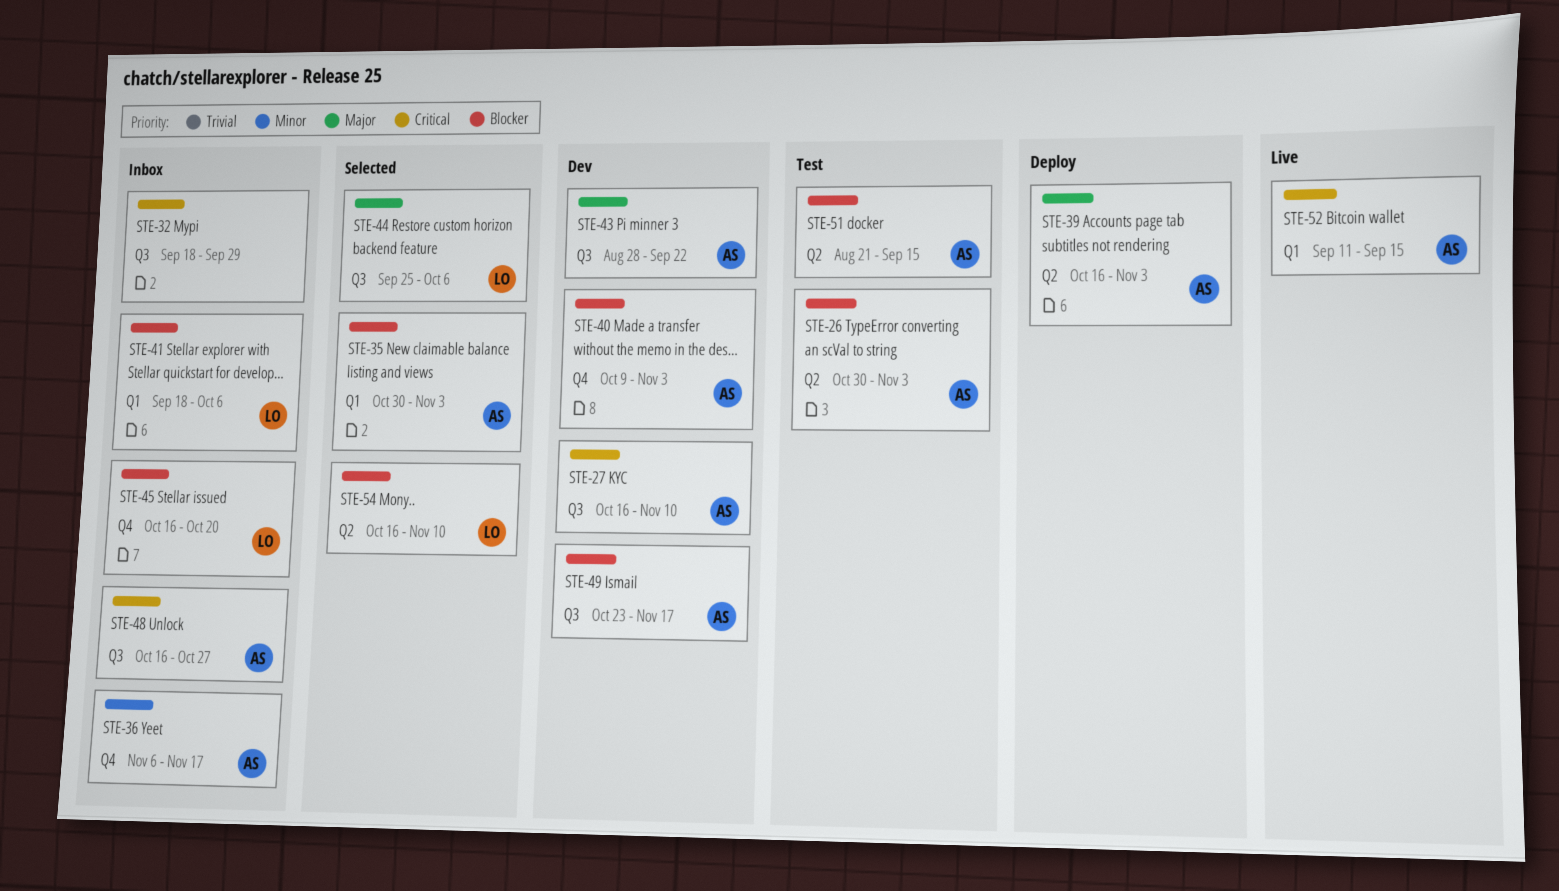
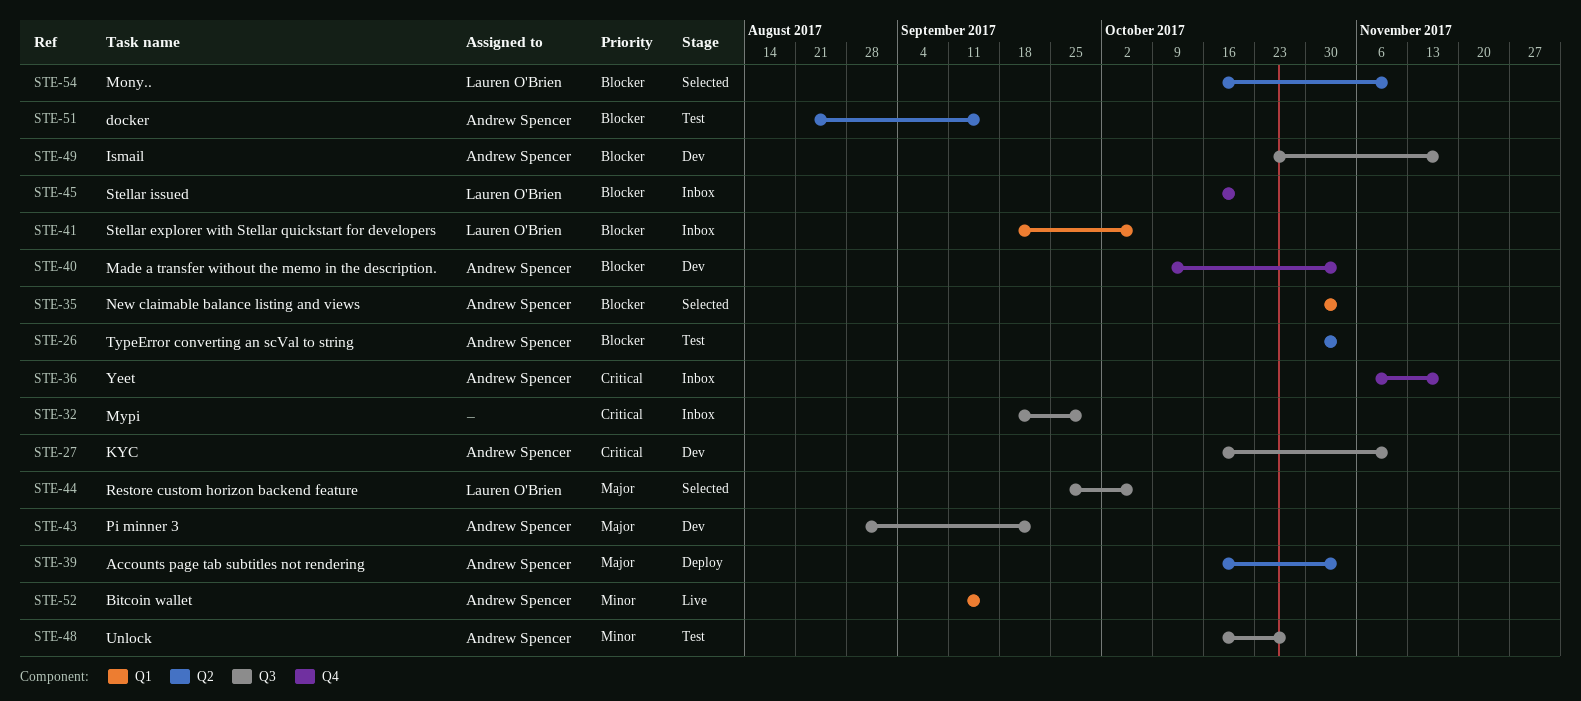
STE-36, priority: Minor -> Critical
STE-48, status: Inbox -> Test
STE-48, priority: Critical -> Minor
STE-52, priority: Critical -> Minor

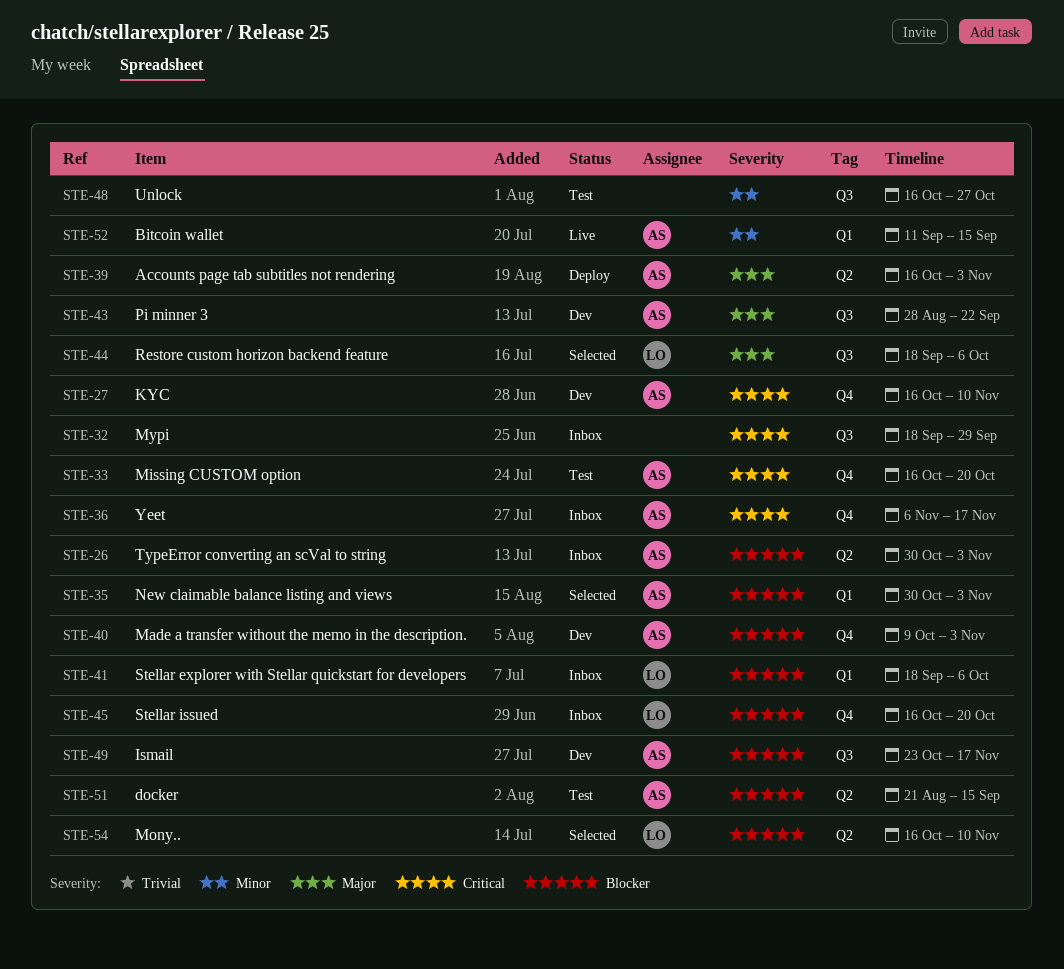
STE-26, status: Test -> Inbox
STE-27, label: Q3 -> Q4
STE-33: none -> present
STE-44, start: Sep 25 -> Sep 18
STE-48, owner: Andrew Spencer -> none

